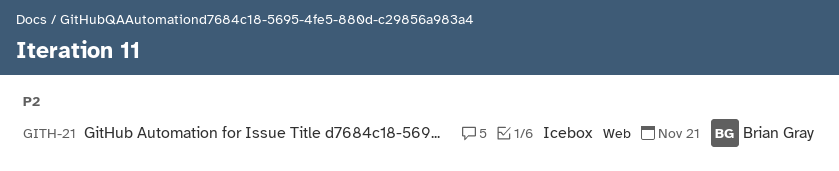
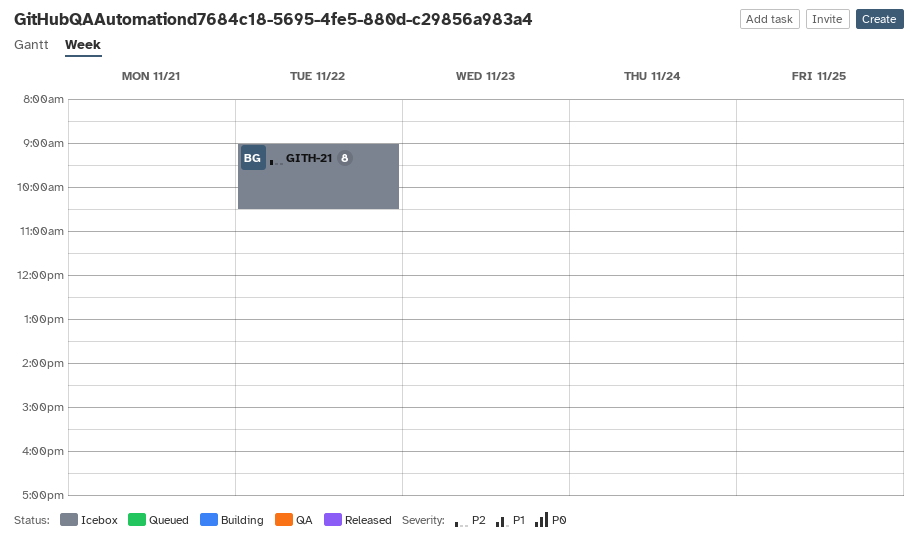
GITH-21, day: Nov 21 -> Nov 22

